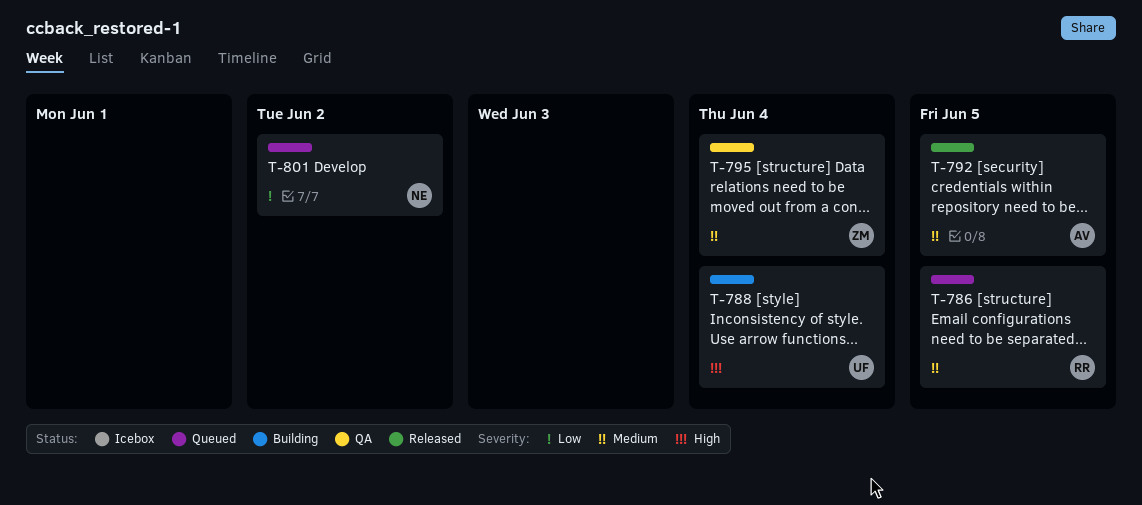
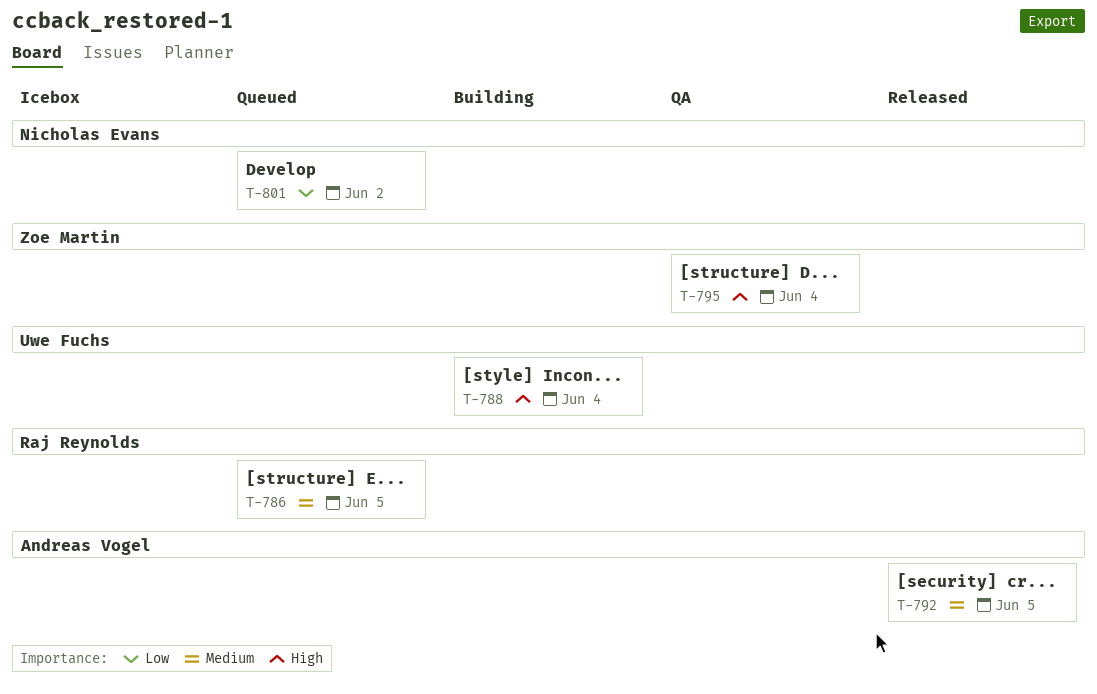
T-795, priority: Medium -> High

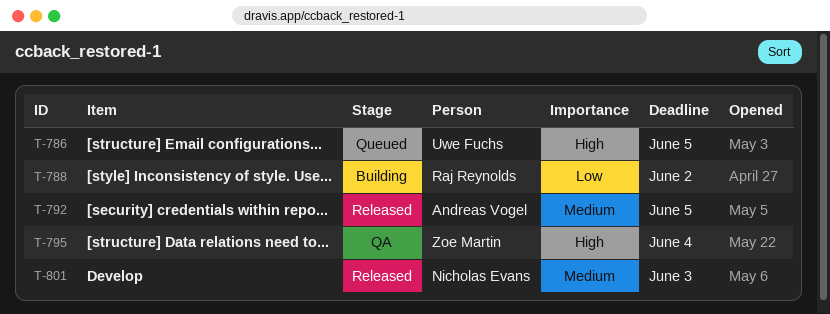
T-786, owner: Raj Reynolds -> Uwe Fuchs
T-786, priority: Medium -> High
T-788, owner: Uwe Fuchs -> Raj Reynolds
T-788, priority: High -> Low
T-788, due: Jun 4 -> Jun 2
T-801, status: Queued -> Released
T-801, priority: Low -> Medium
T-801, due: Jun 2 -> Jun 3

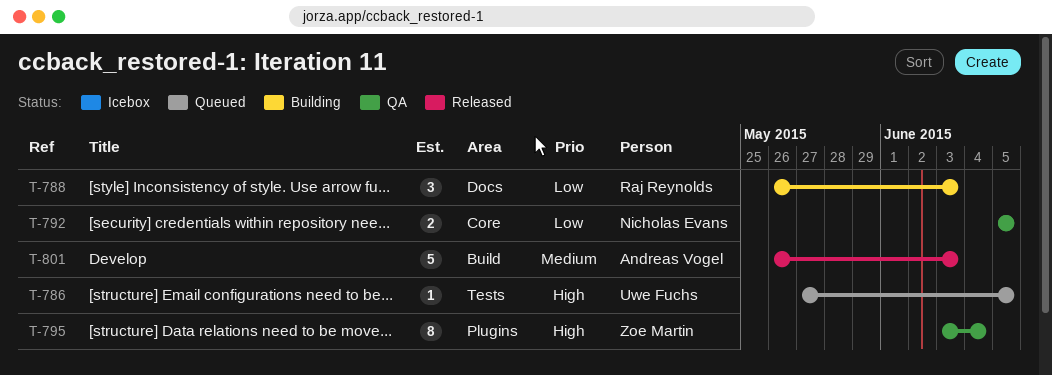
T-788, due: Jun 2 -> Jun 3
T-792, status: Released -> QA
T-792, owner: Andreas Vogel -> Nicholas Evans
T-792, priority: Medium -> Low
T-801, owner: Nicholas Evans -> Andreas Vogel

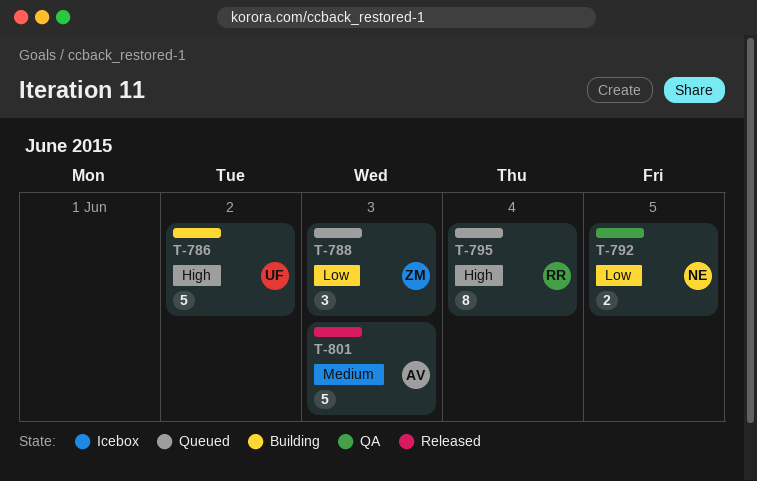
T-786, status: Queued -> Building
T-786, estimate: 1 -> 5
T-786, due: Jun 5 -> Jun 2
T-788, status: Building -> Queued
T-788, owner: Raj Reynolds -> Zoe Martin
T-795, status: QA -> Queued
T-795, owner: Zoe Martin -> Raj Reynolds

